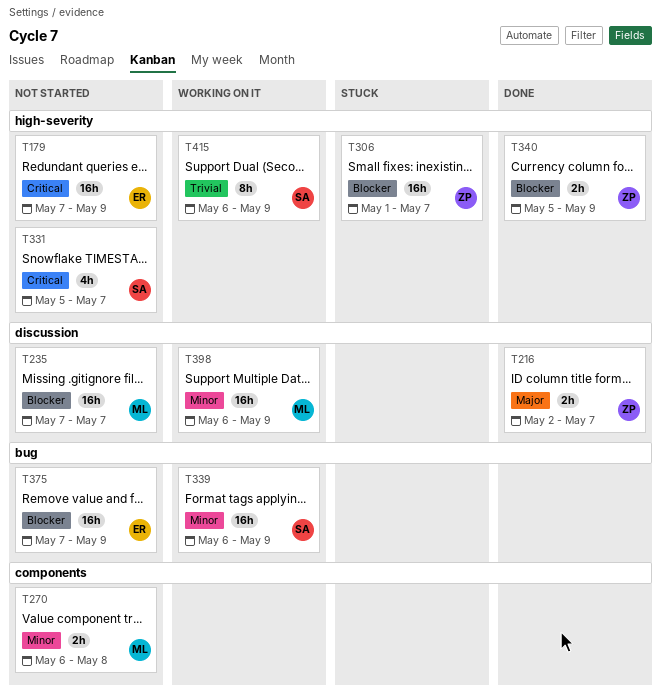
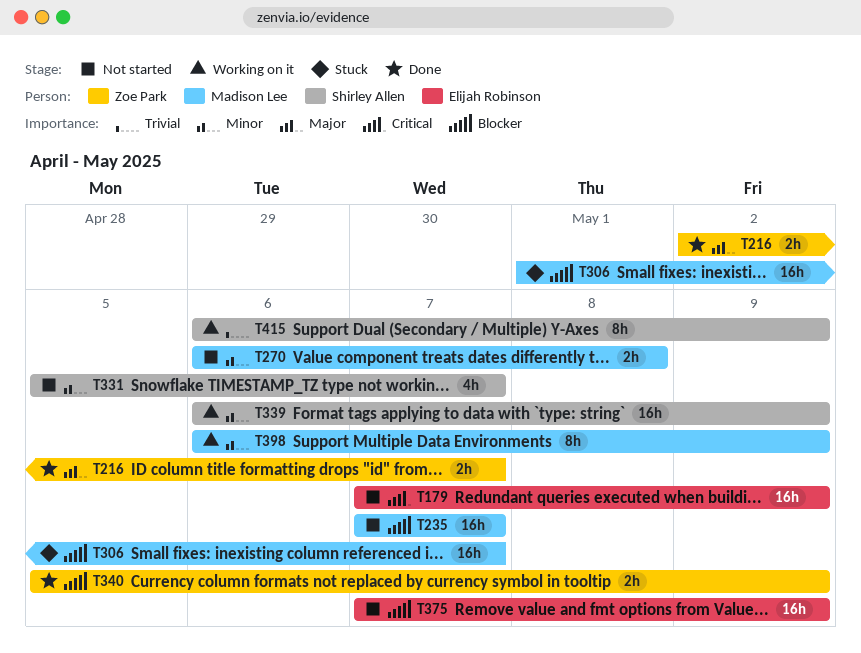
T306, owner: Zoe Park -> Madison Lee
T331, priority: Critical -> Minor
T398, estimate: 16h -> 8h

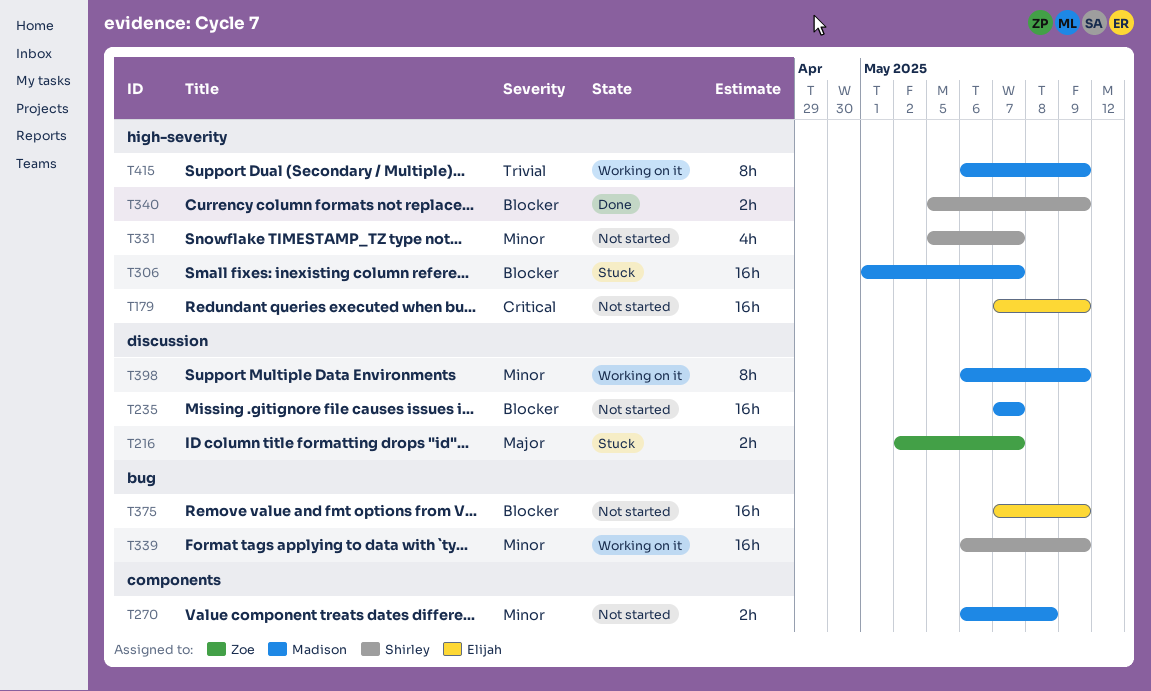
T216, status: Done -> Stuck
T340, owner: Zoe Park -> Shirley Allen
T415, owner: Shirley Allen -> Madison Lee

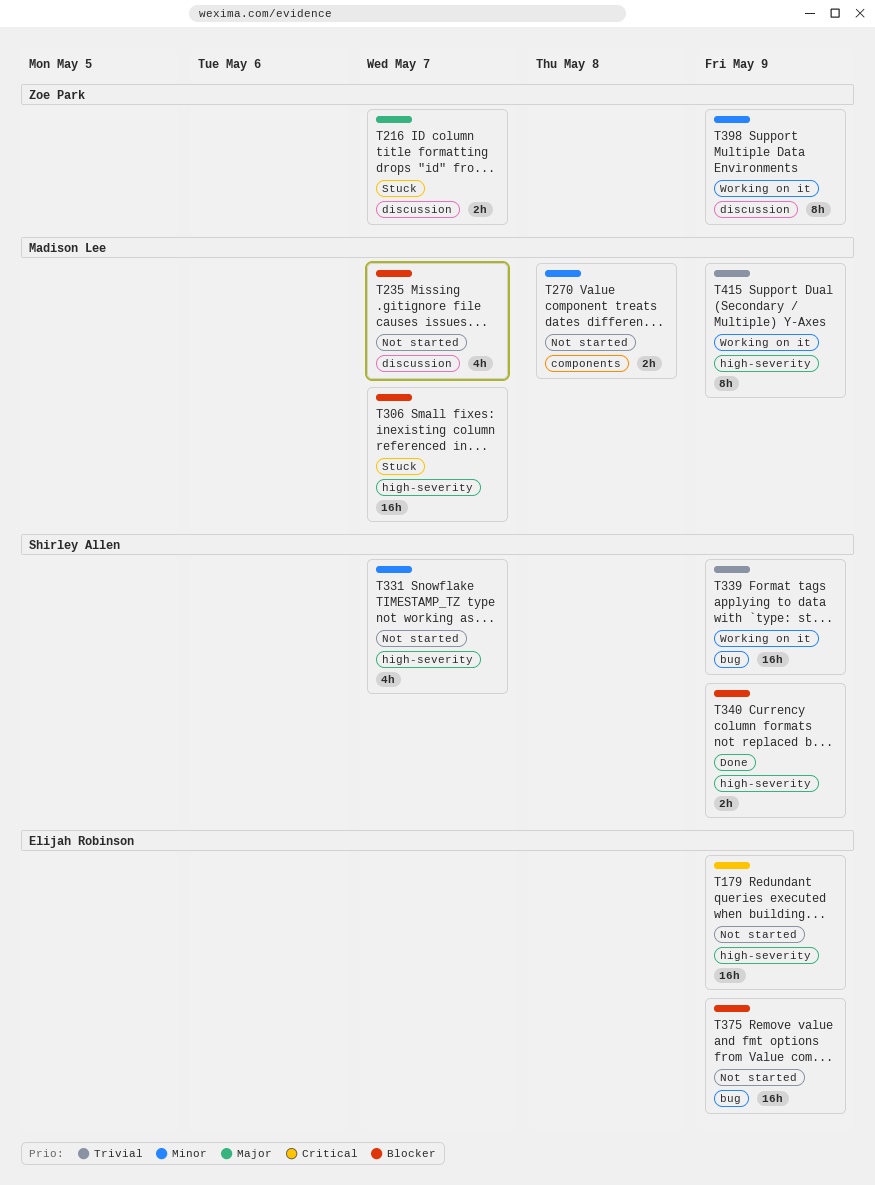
T235, estimate: 16h -> 4h
T339, priority: Minor -> Trivial
T398, owner: Madison Lee -> Zoe Park

